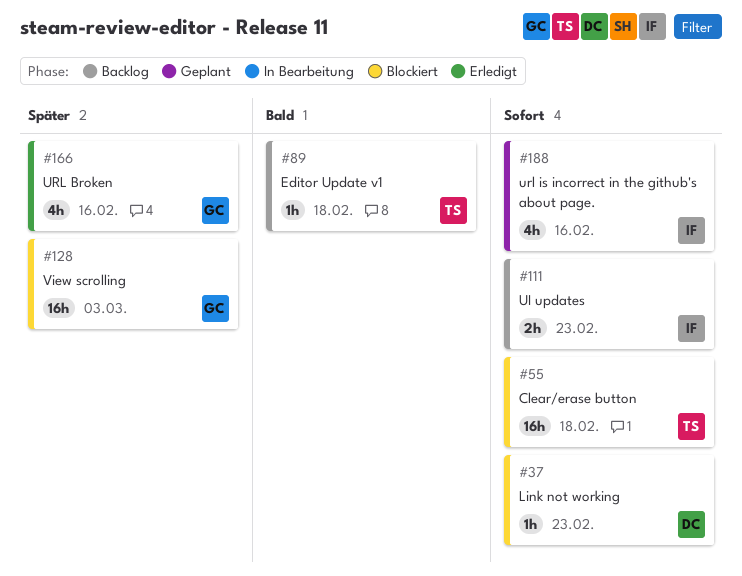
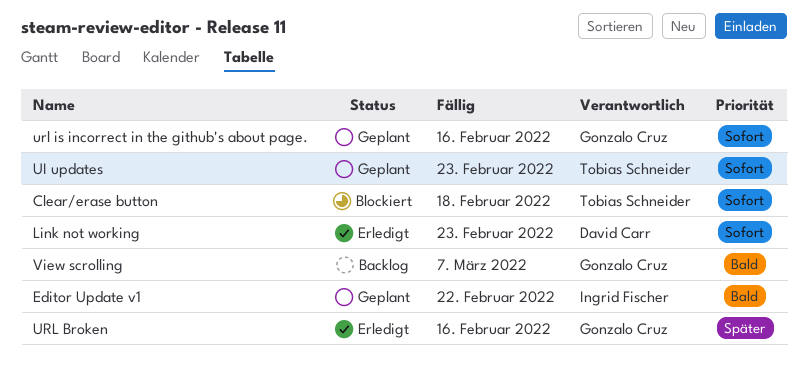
Editor Update v1, status: Backlog -> Geplant
Editor Update v1, owner: Tobias Schneider -> Ingrid Fischer
Editor Update v1, due: Feb 18 -> Feb 22
Link not working, status: Blockiert -> Erledigt
UI updates, status: Backlog -> Geplant
UI updates, owner: Ingrid Fischer -> Tobias Schneider
url is incorrect in the github's about page., owner: Ingrid Fischer -> Gonzalo Cruz
View scrolling, status: Blockiert -> Backlog
View scrolling, priority: Später -> Bald
View scrolling, due: Mar 3 -> Mar 7

